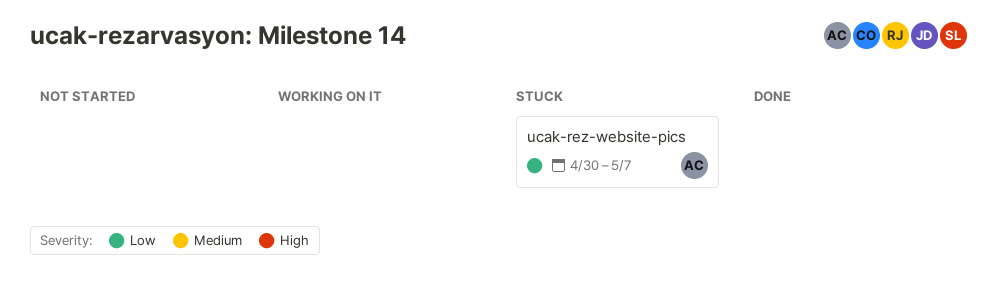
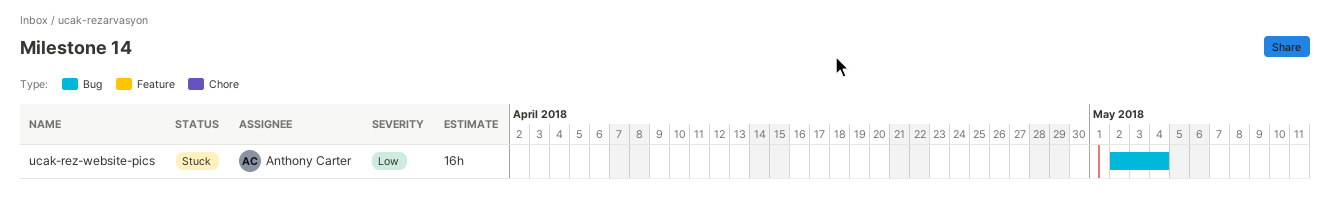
ucak-rez-website-pics, start: Apr 30 -> May 2
ucak-rez-website-pics, due: May 7 -> May 4

